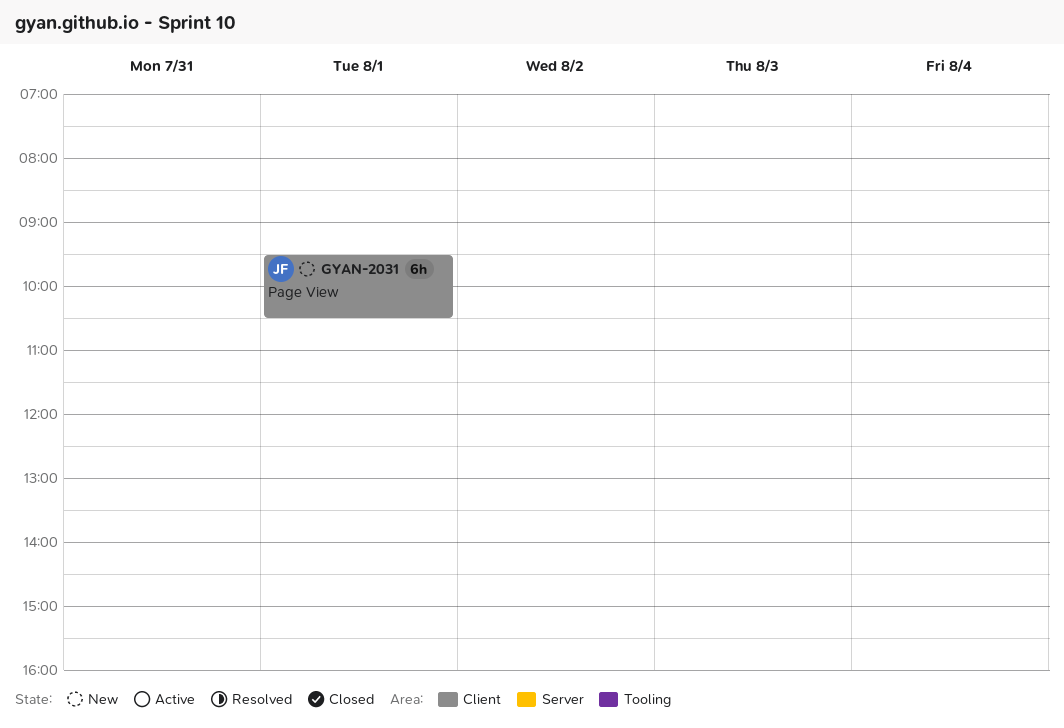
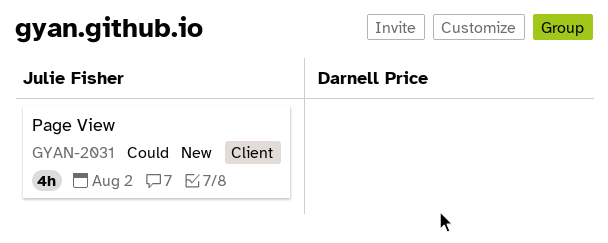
GYAN-2031, estimate: 6h -> 4h
GYAN-2031, day: Aug 1 -> Aug 2

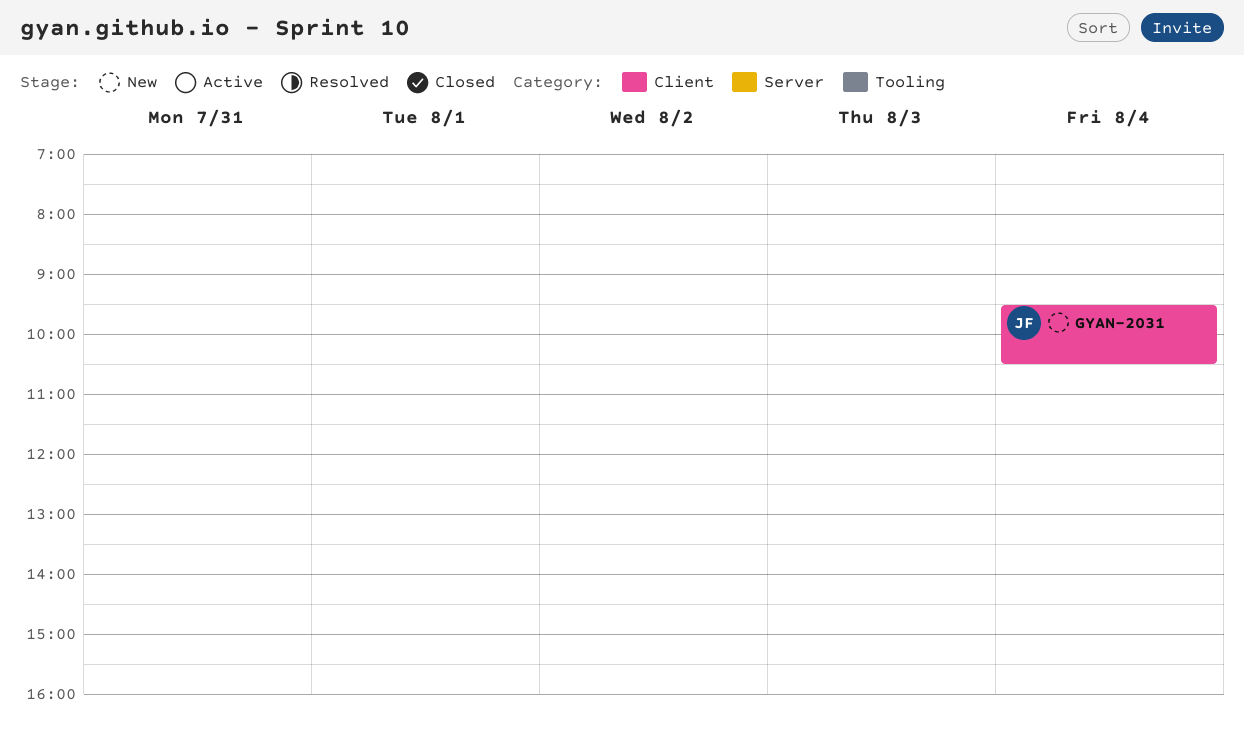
GYAN-2031, day: Aug 2 -> Aug 4

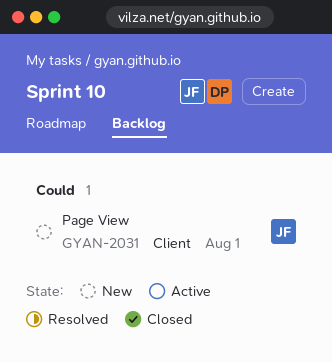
GYAN-2031, day: Aug 4 -> Aug 1

